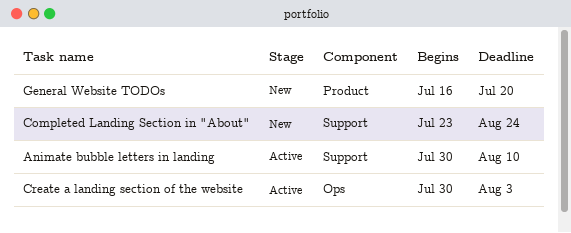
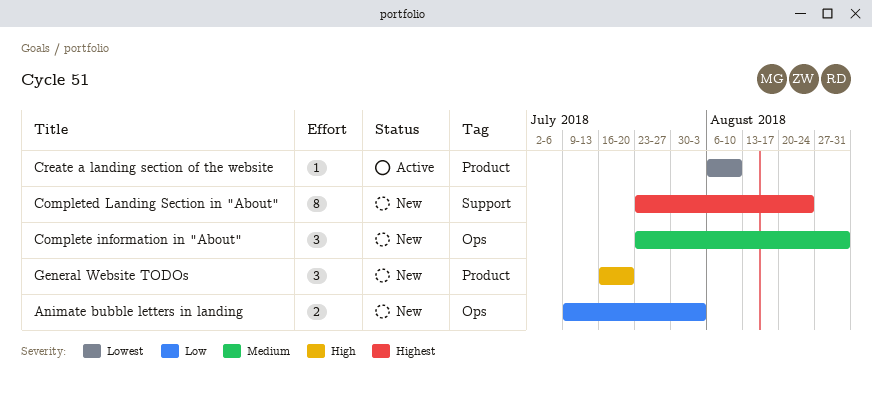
Animate bubble letters in landing, status: Active -> New
Animate bubble letters in landing, label: Support -> Ops
Animate bubble letters in landing, start: Jul 30 -> Jul 9
Animate bubble letters in landing, due: Aug 10 -> Aug 3
Complete information in "About": none -> present
Create a landing section of the website, label: Ops -> Product
Create a landing section of the website, start: Jul 30 -> Aug 6
Create a landing section of the website, due: Aug 3 -> Aug 10

